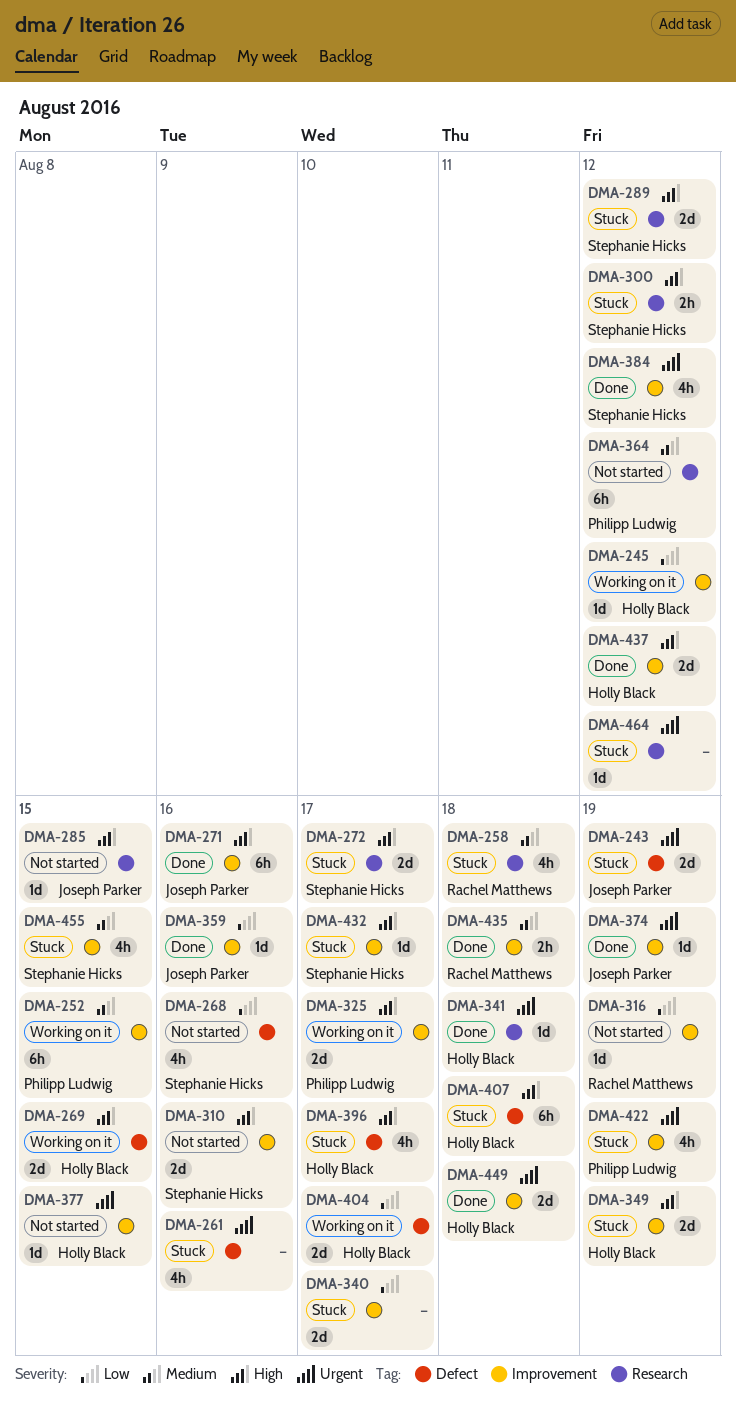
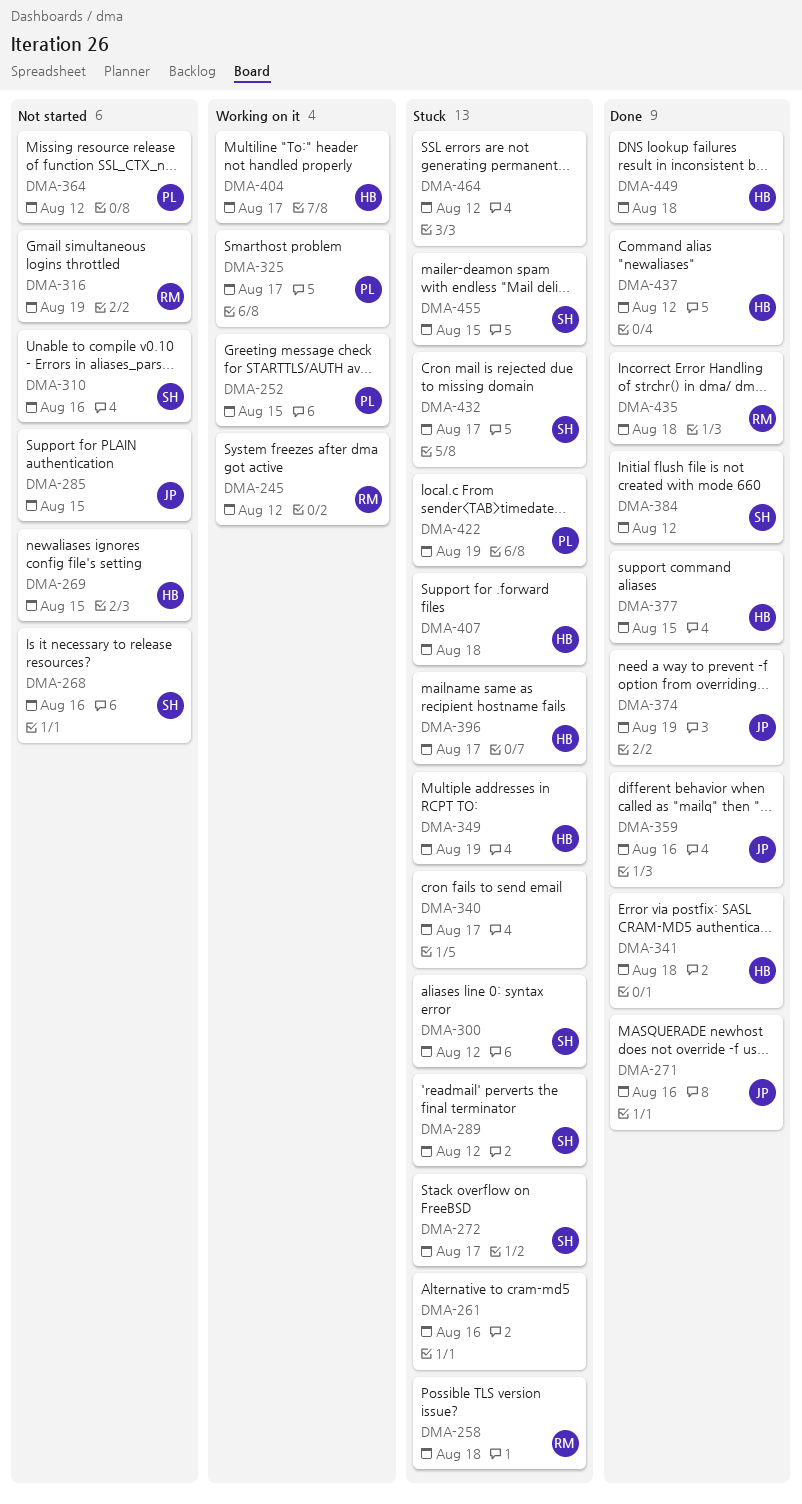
DMA-243: present -> none
DMA-245, owner: Holly Black -> Rachel Matthews
DMA-269, status: Working on it -> Not started
DMA-377, status: Not started -> Done

